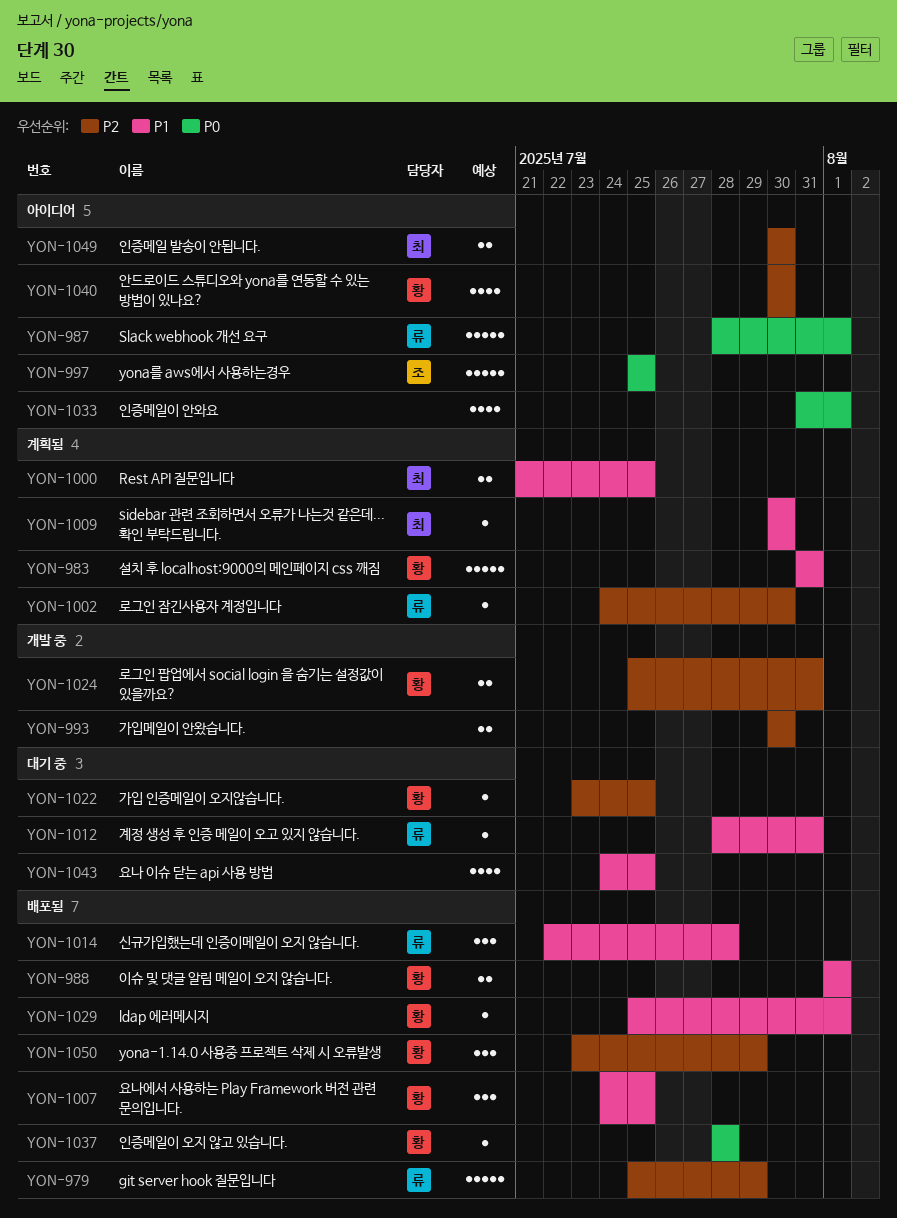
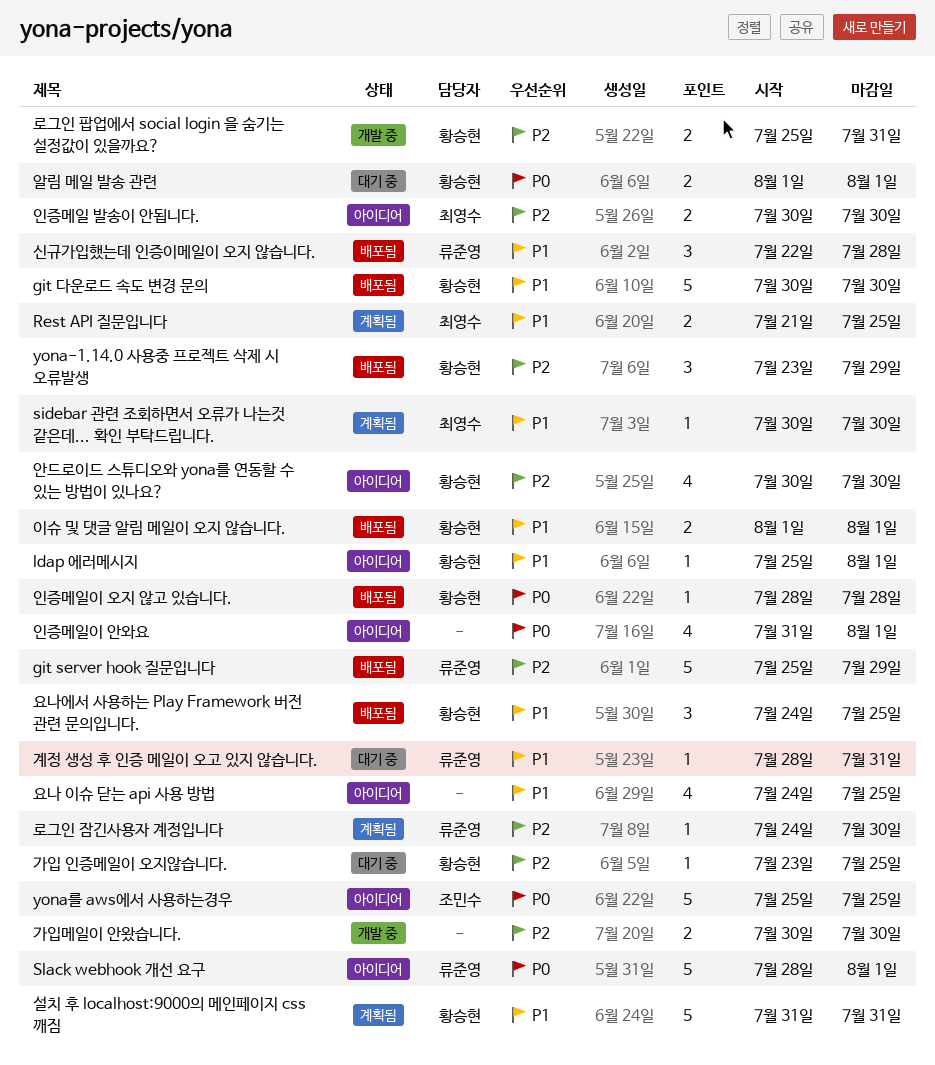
git 다운로드 속도 변경 문의: none -> present
ldap 에러메시지, status: 배포됨 -> 아이디어
알림 메일 발송 관련: none -> present
요나 이슈 닫는 api 사용 방법, status: 대기 중 -> 아이디어

